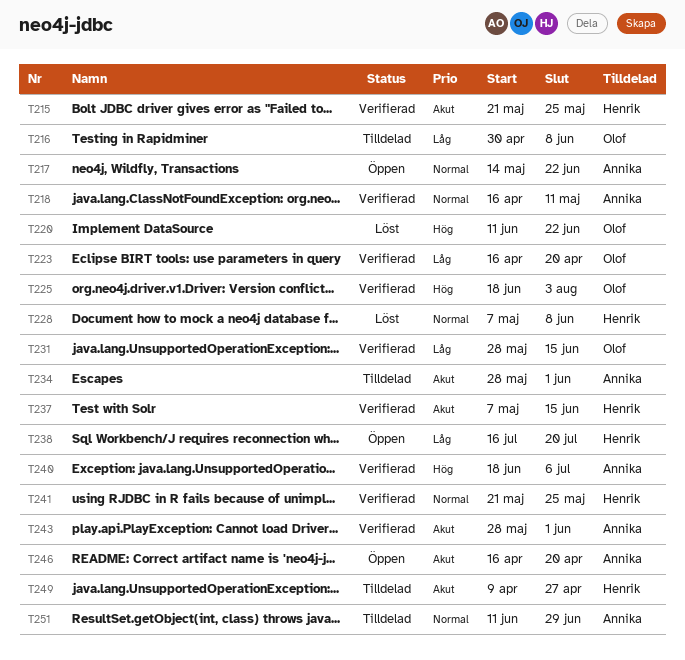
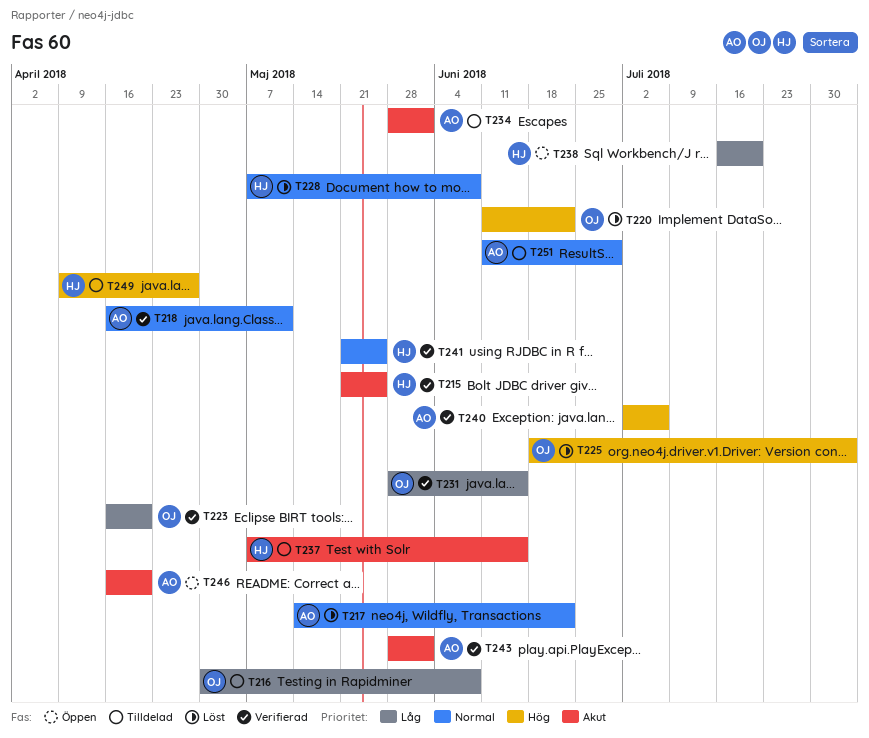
T217, status: Öppen -> Löst
T225, status: Verifierad -> Löst
T237, status: Verifierad -> Tilldelad
T240, start: Jun 18 -> Jul 2
T249, priority: Akut -> Hög

